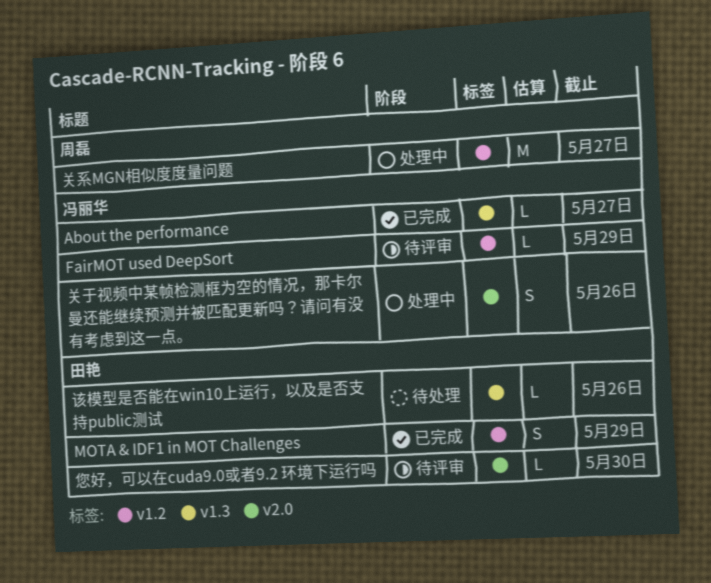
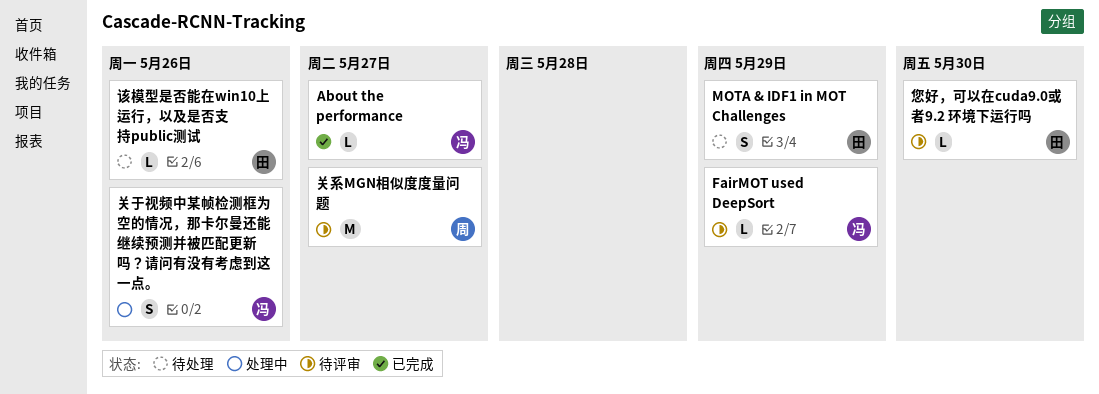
MOTA & IDF1 in MOT Challenges, status: 已完成 -> 待处理
关系MGN相似度度量问题, status: 处理中 -> 待评审

